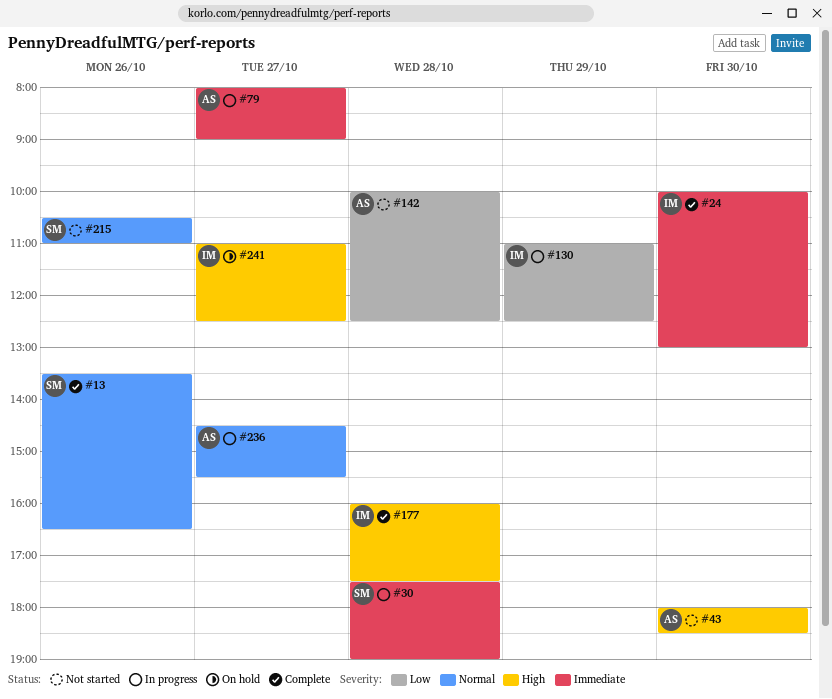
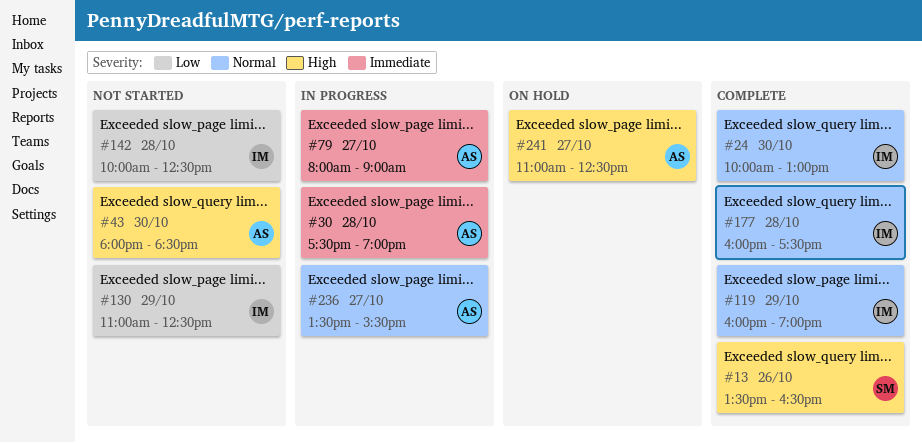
#13, priority: Normal -> High
#24, priority: Immediate -> Normal
#30, owner: SM -> AS
#119: none -> present
#130, status: In progress -> Not started
#142, owner: AS -> IM
#177, priority: High -> Normal
#215: present -> none
#236, begins: 14:30 -> 13:30
#241, owner: IM -> AS

